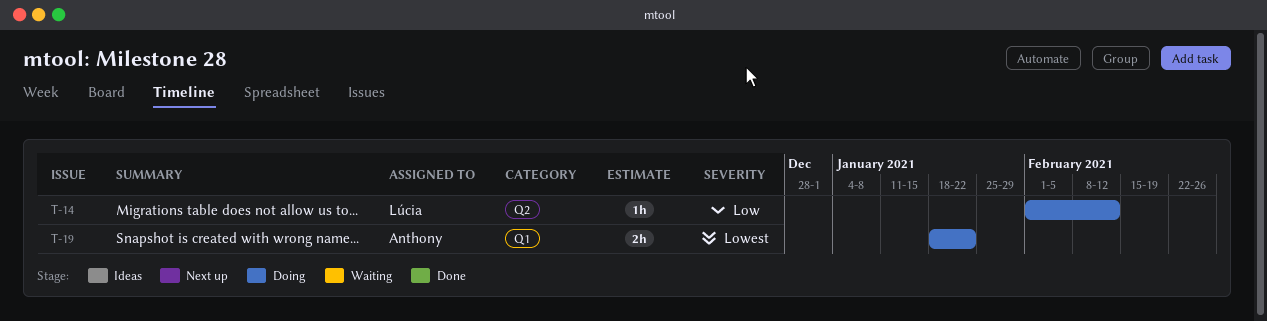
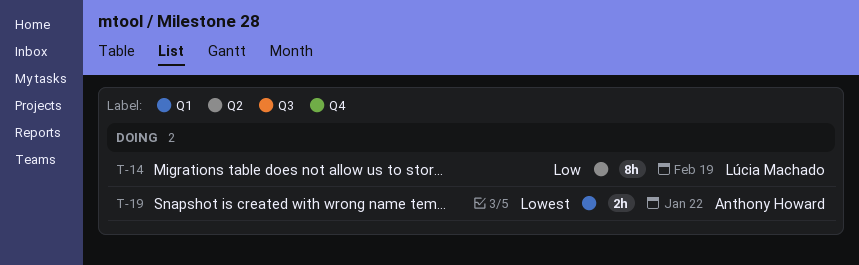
T-14, estimate: 1h -> 8h
T-14, due: Feb 12 -> Feb 19

